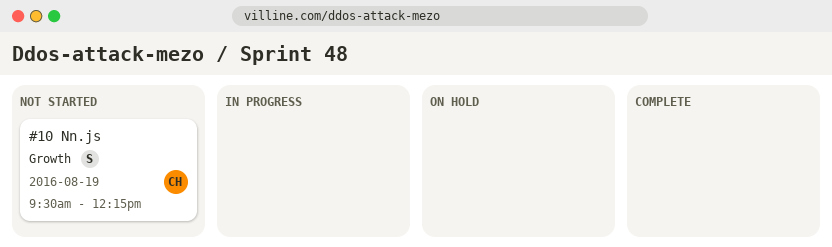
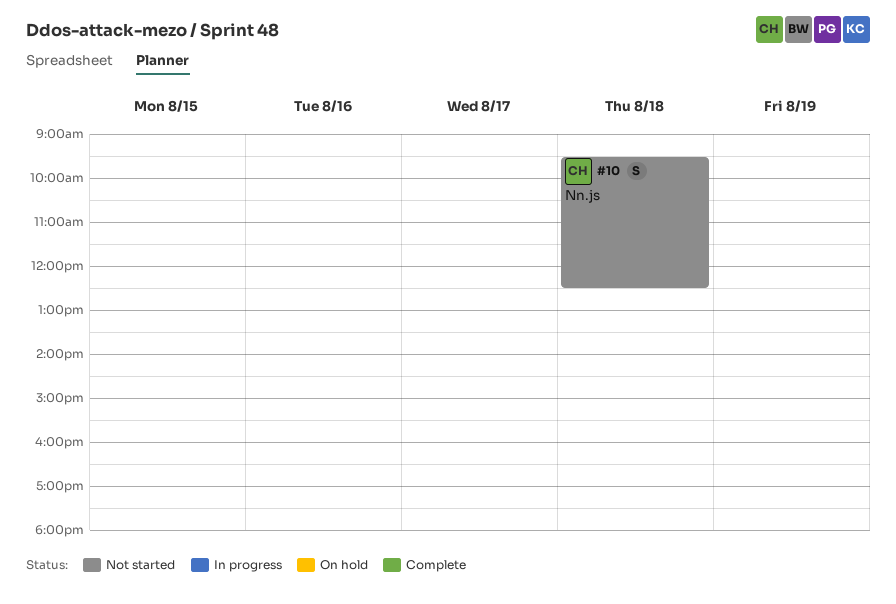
#10, day: Aug 19 -> Aug 18
#10, ends: 12:15 -> 12:30

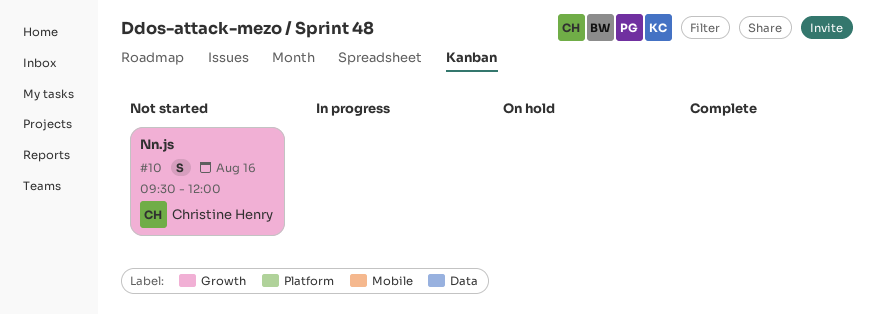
#10, day: Aug 18 -> Aug 16
#10, ends: 12:30 -> 12:00

